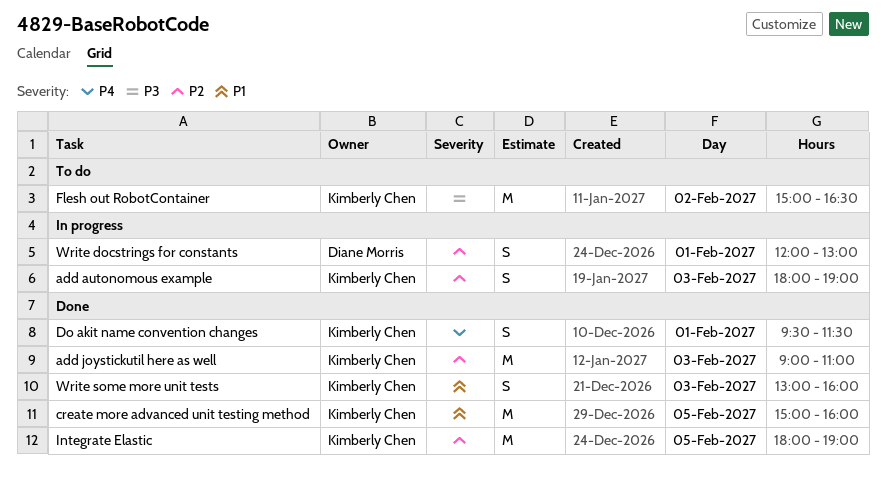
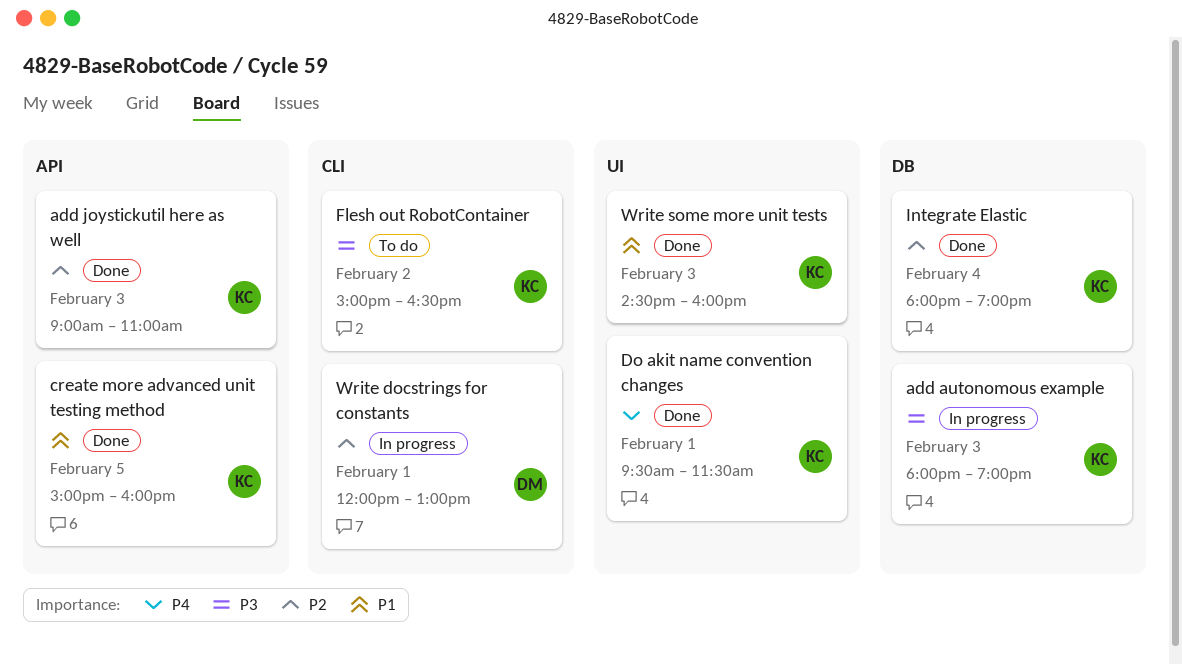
add autonomous example, priority: P2 -> P3
Integrate Elastic, day: Feb 5 -> Feb 4
Write some more unit tests, begins: 13:00 -> 14:30

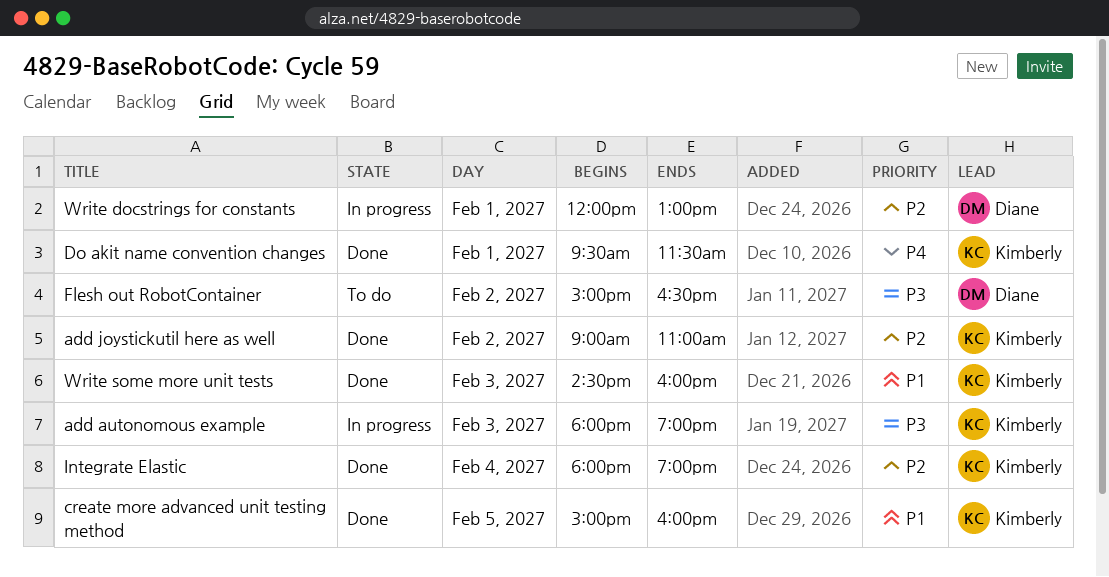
add joystickutil here as well, day: Feb 3 -> Feb 2
Flesh out RobotContainer, owner: Kimberly -> Diane

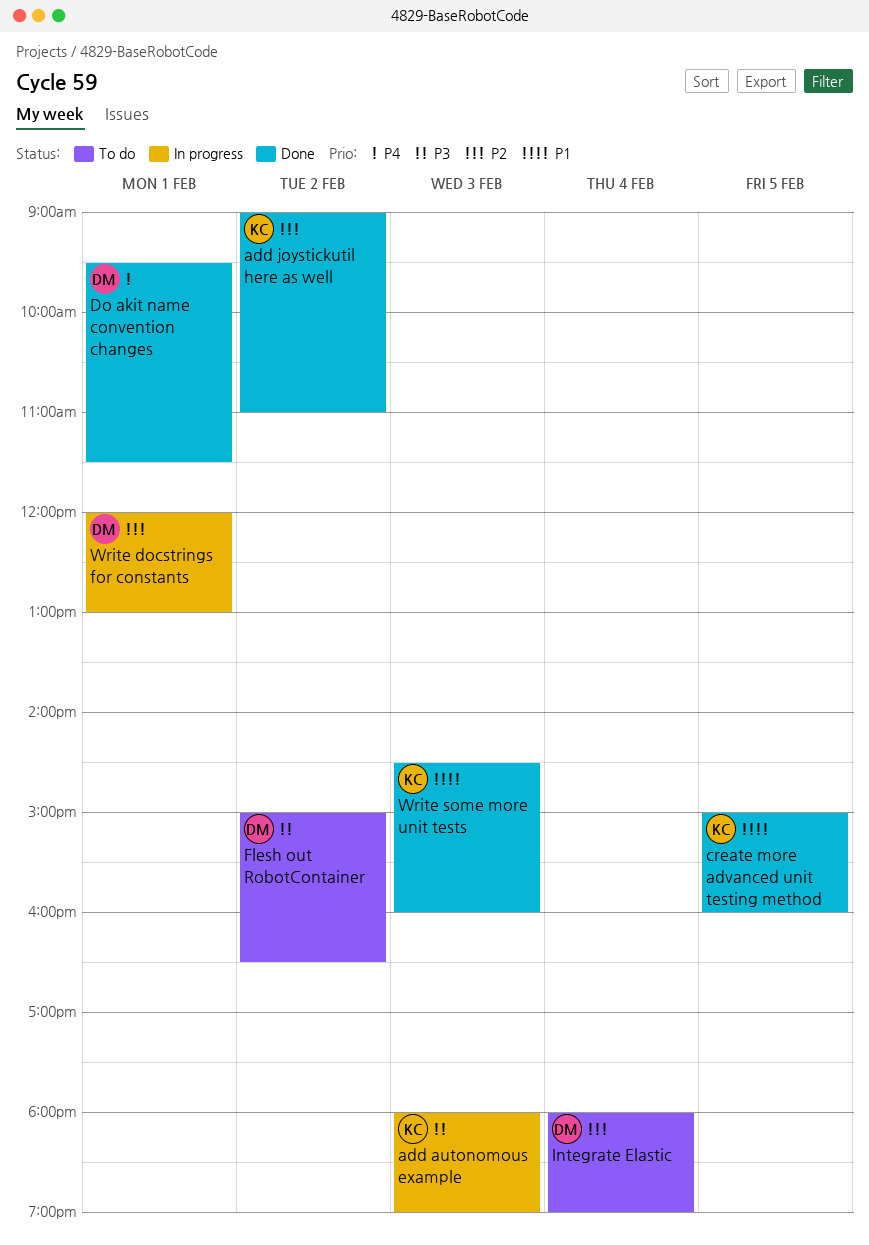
Do akit name convention changes, owner: Kimberly -> Diane
Integrate Elastic, status: Done -> To do
Integrate Elastic, owner: Kimberly -> Diane

